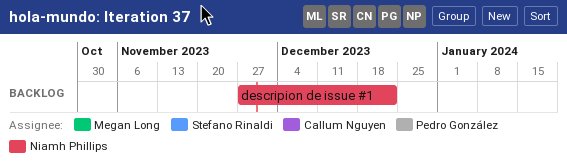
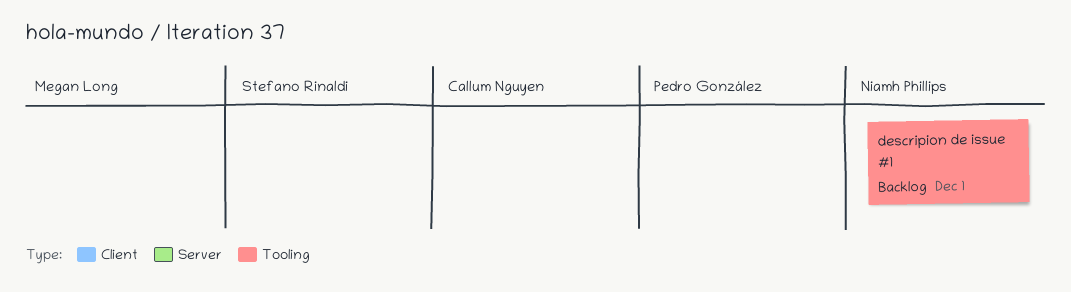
descripion de issue #1, due: Dec 22 -> Dec 1

